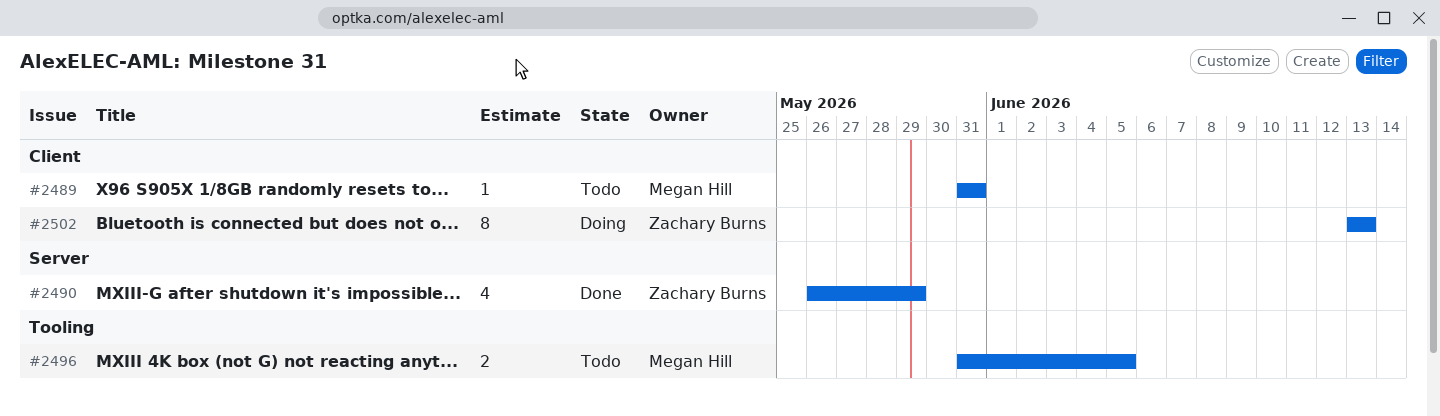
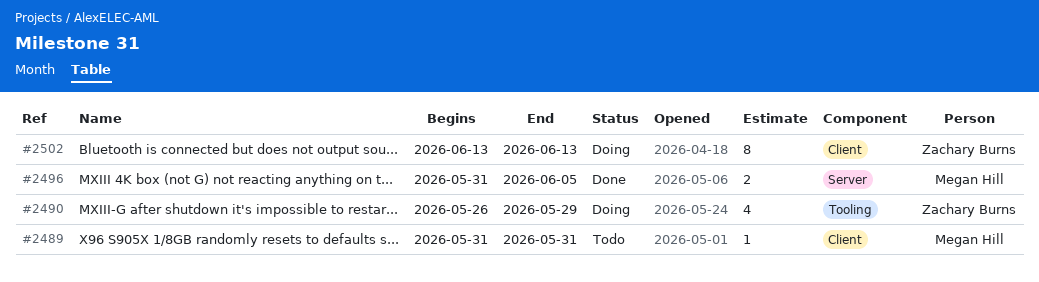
#2490, status: Done -> Doing
#2490, label: Server -> Tooling
#2496, status: Todo -> Done
#2496, label: Tooling -> Server

